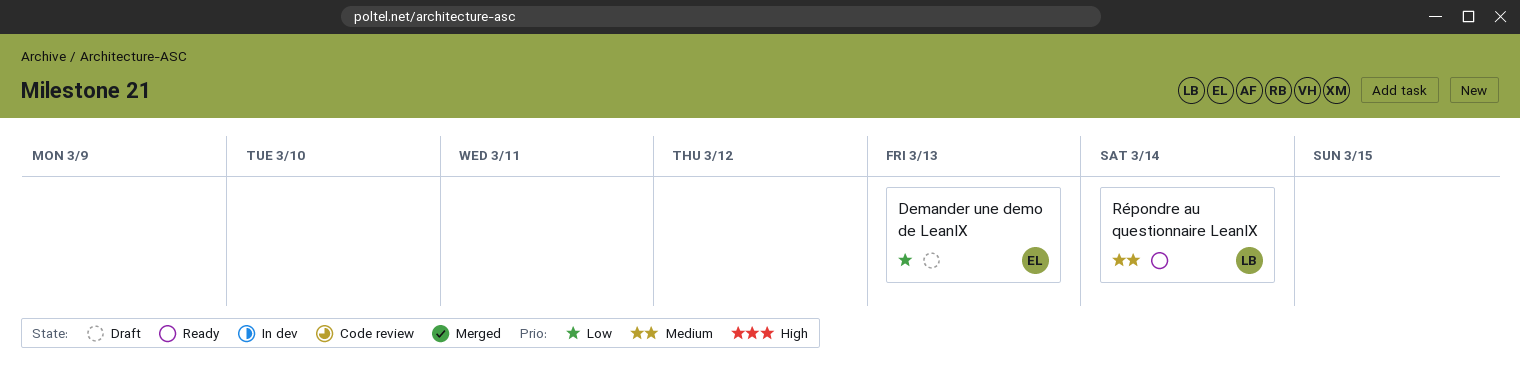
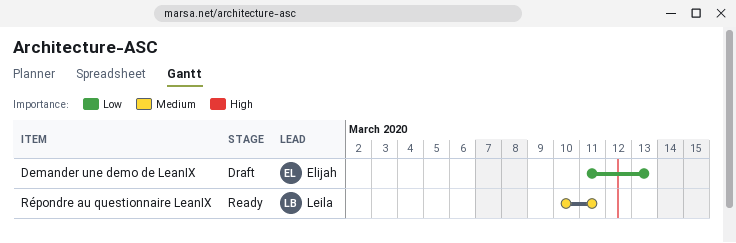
Répondre au questionnaire LeanIX, due: Mar 14 -> Mar 11

